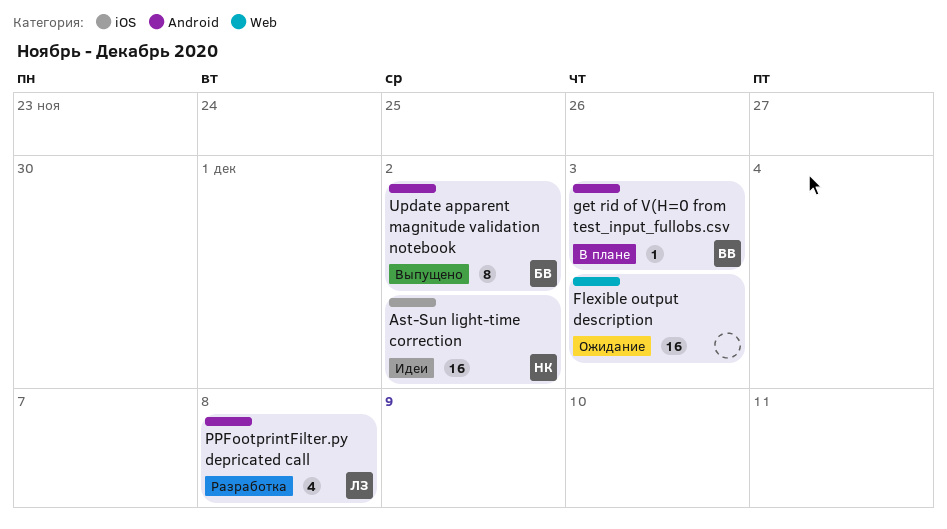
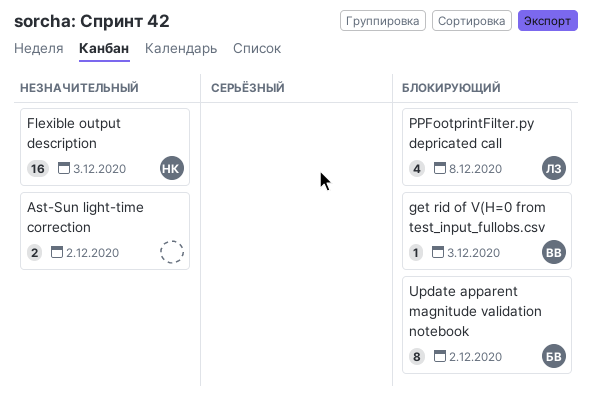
Ast-Sun light-time correction, owner: НК -> none
Ast-Sun light-time correction, estimate: 16 -> 2
Flexible output description, owner: none -> НК

